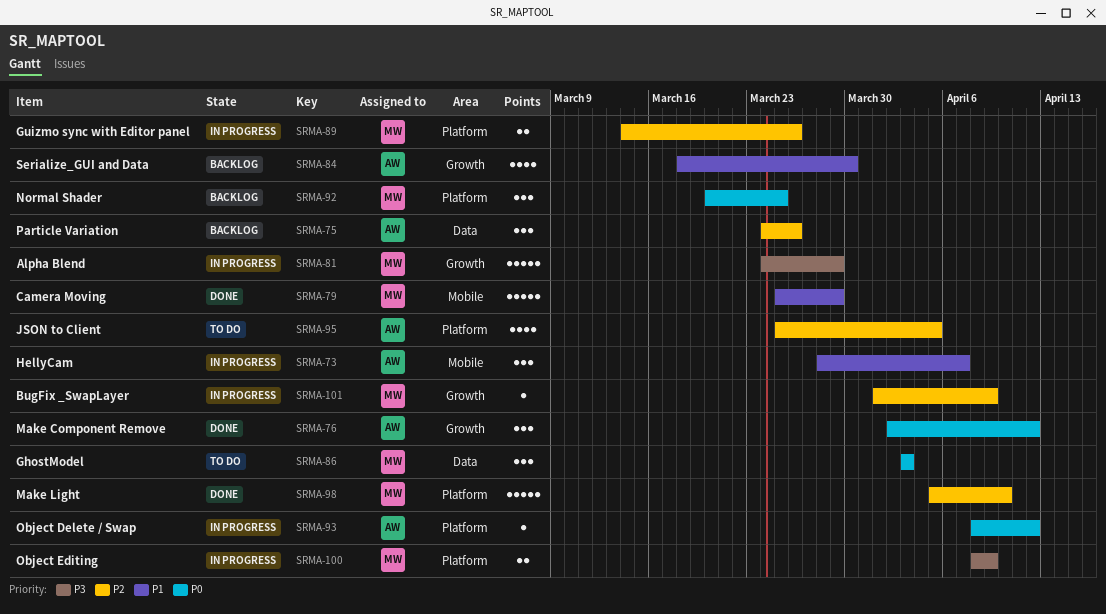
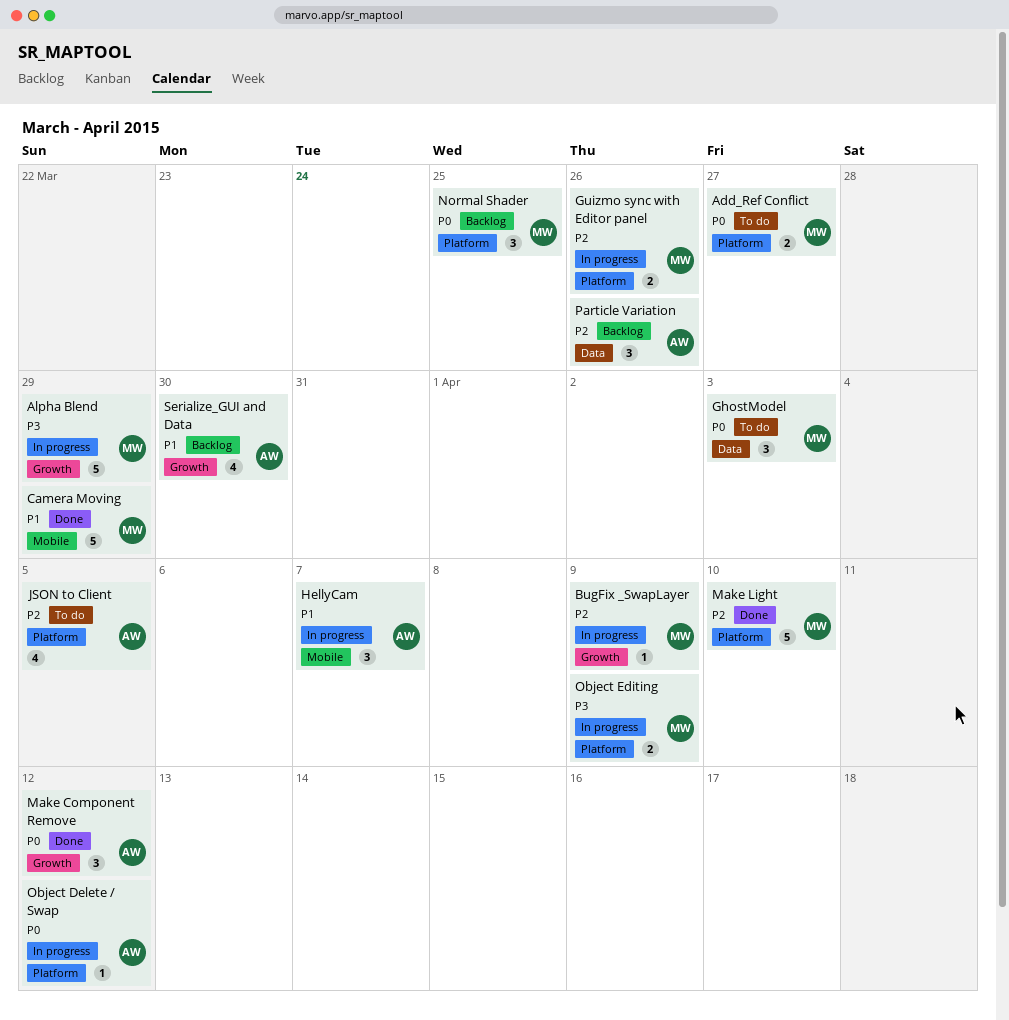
Add_Ref Conflict: none -> present

